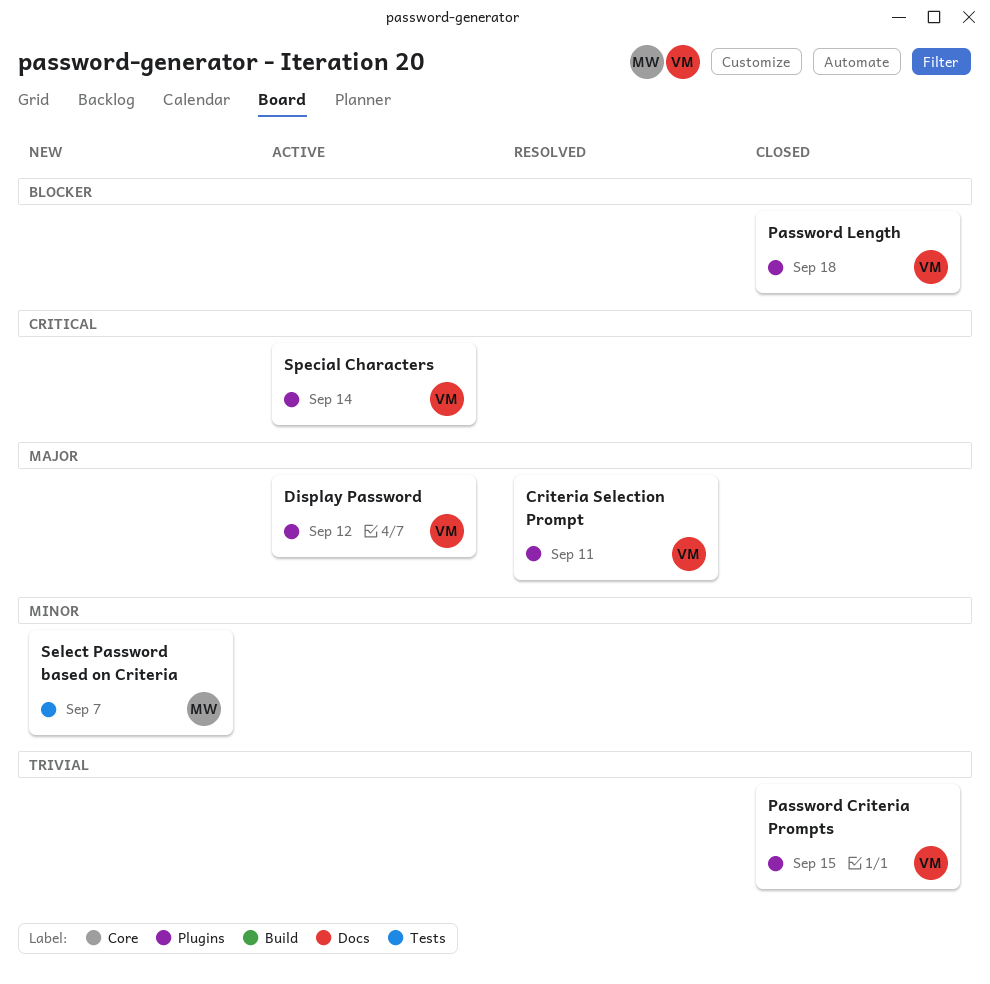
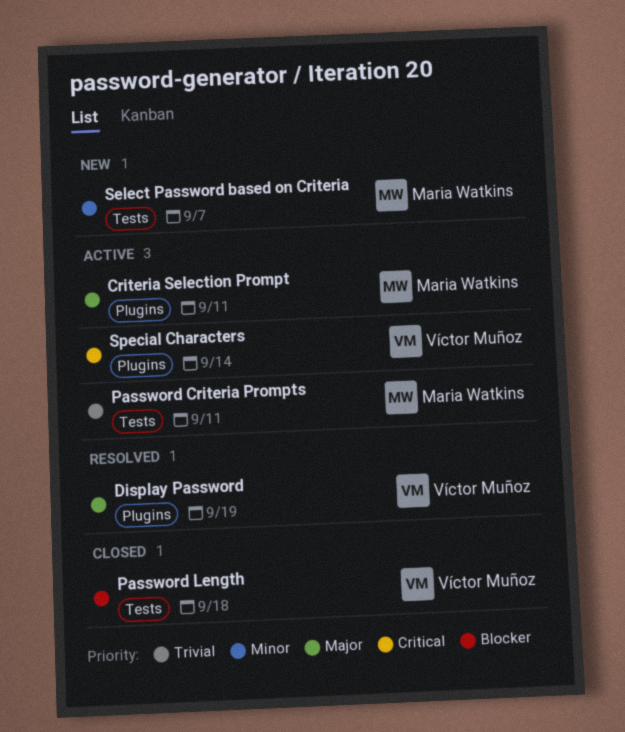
Criteria Selection Prompt, status: Resolved -> Active
Criteria Selection Prompt, owner: Víctor Muñoz -> Maria Watkins
Display Password, status: Active -> Resolved
Display Password, due: Sep 12 -> Sep 19
Password Criteria Prompts, status: Closed -> Active
Password Criteria Prompts, owner: Víctor Muñoz -> Maria Watkins
Password Criteria Prompts, label: Plugins -> Tests
Password Criteria Prompts, due: Sep 15 -> Sep 11
Password Length, label: Plugins -> Tests

